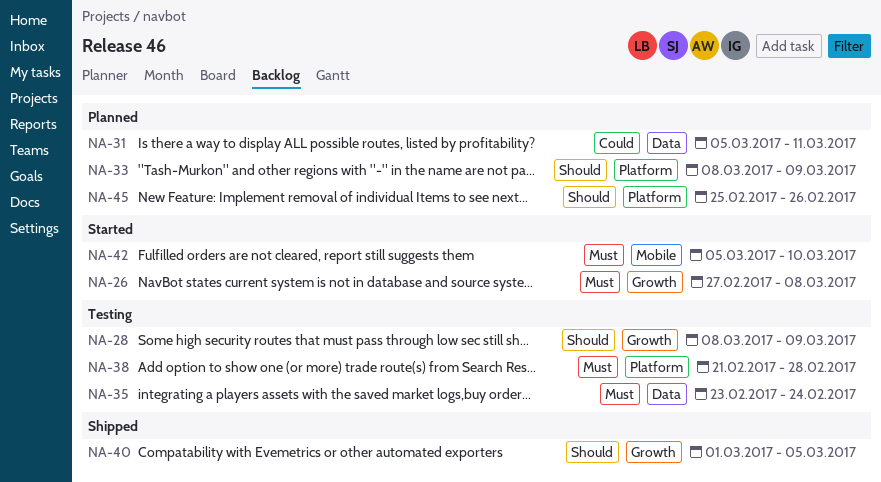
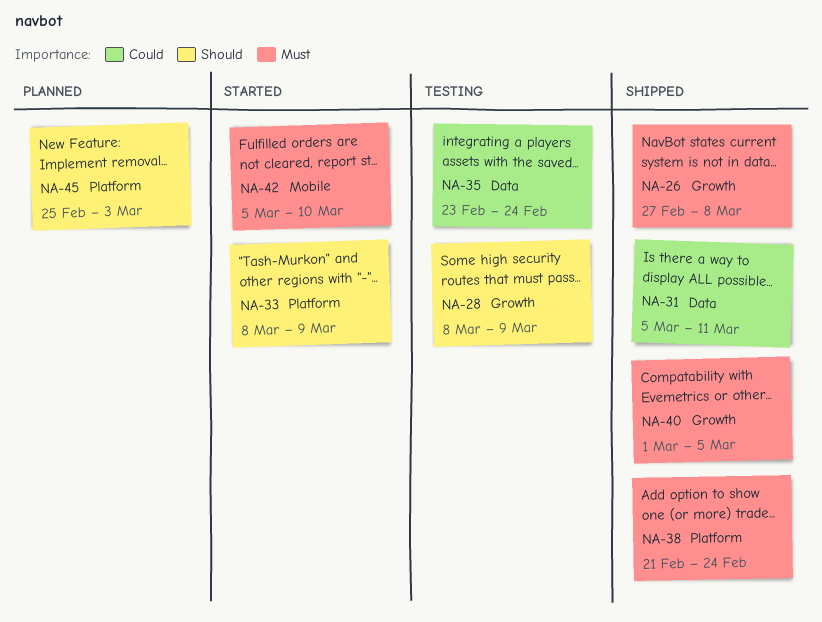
NA-26, status: Started -> Shipped
NA-31, status: Planned -> Shipped
NA-33, status: Planned -> Started
NA-35, priority: Must -> Could
NA-38, status: Testing -> Shipped
NA-38, due: Feb 28 -> Feb 24
NA-40, priority: Should -> Must
NA-45, due: Feb 26 -> Mar 3

